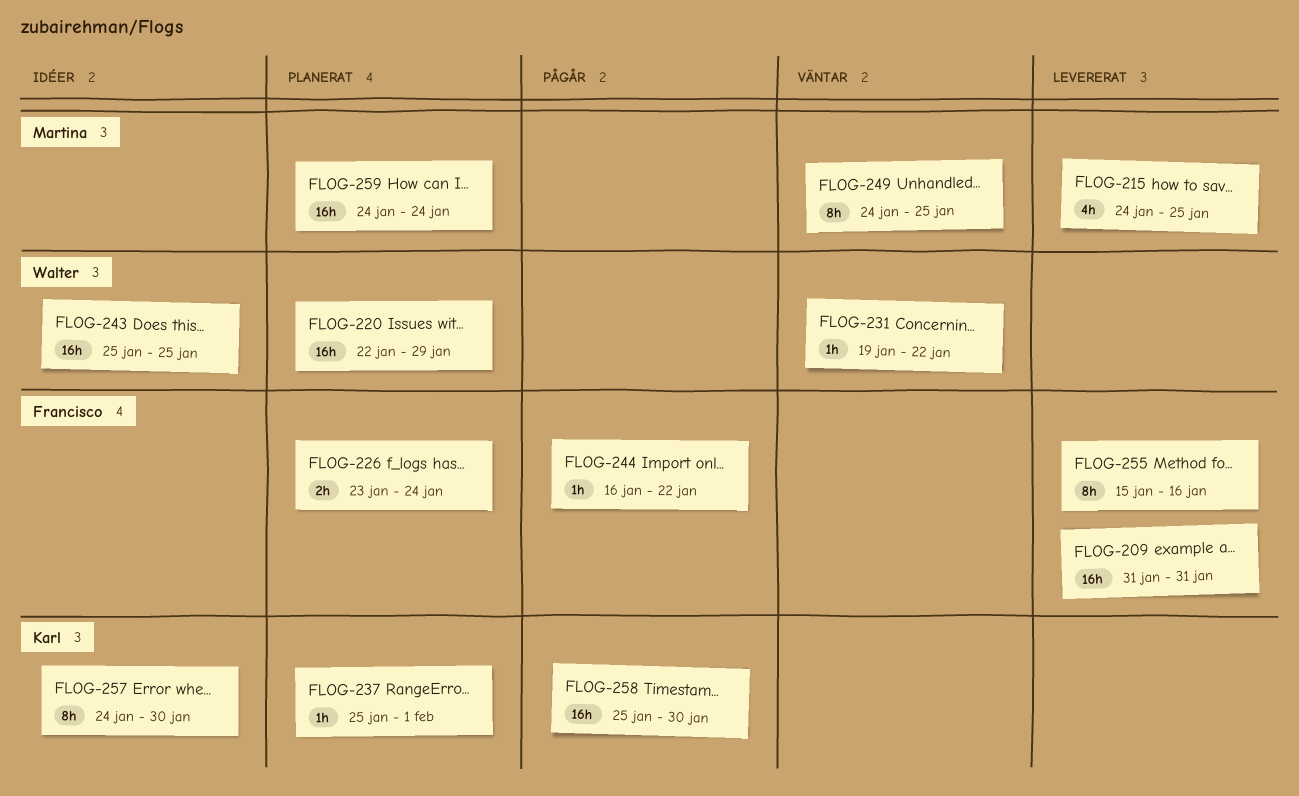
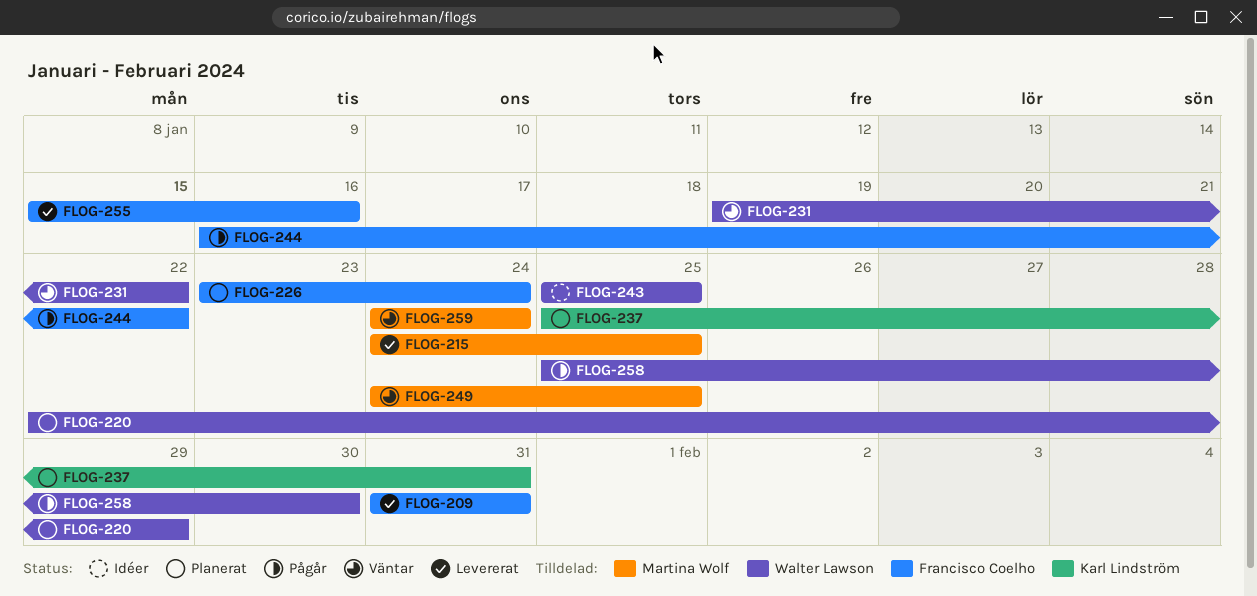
FLOG-237, due: Feb 1 -> Jan 31
FLOG-257: present -> none
FLOG-258, owner: Karl Lindström -> Walter Lawson
FLOG-259, status: Planerat -> Väntar

